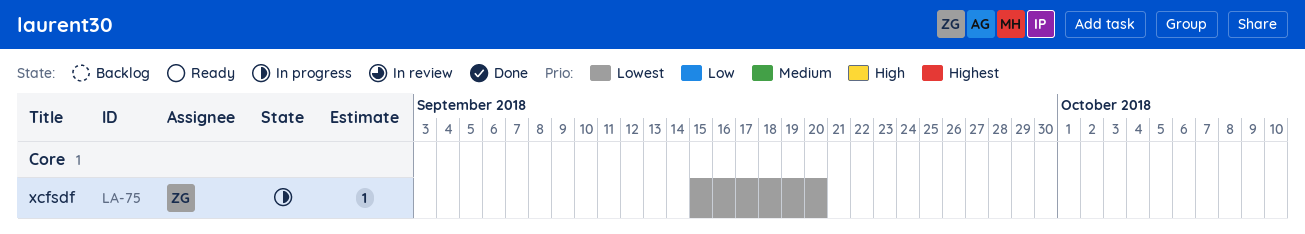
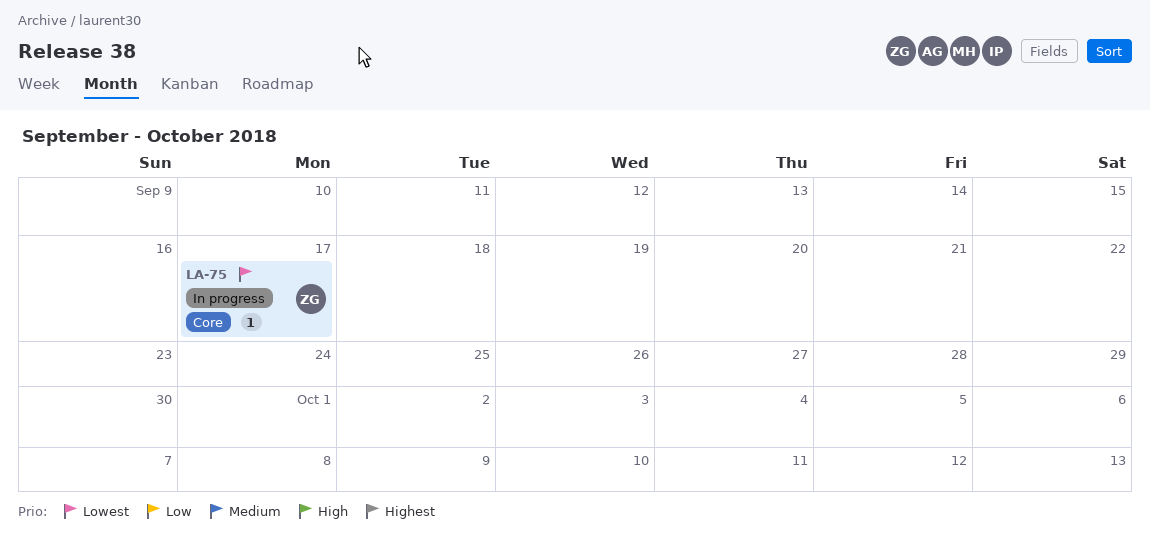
LA-75, due: Sep 20 -> Sep 17

